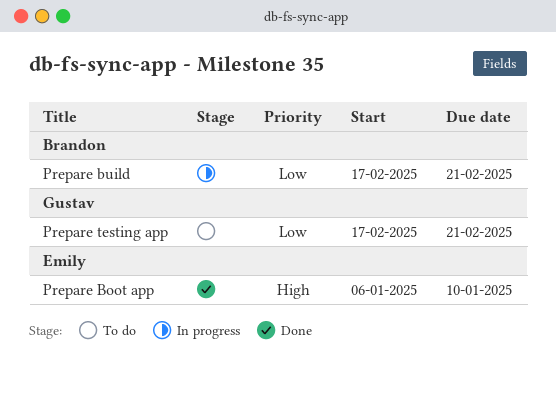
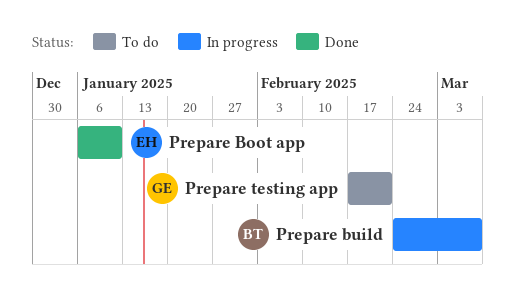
Prepare build, start: Feb 17 -> Feb 24
Prepare build, due: Feb 21 -> Mar 7

